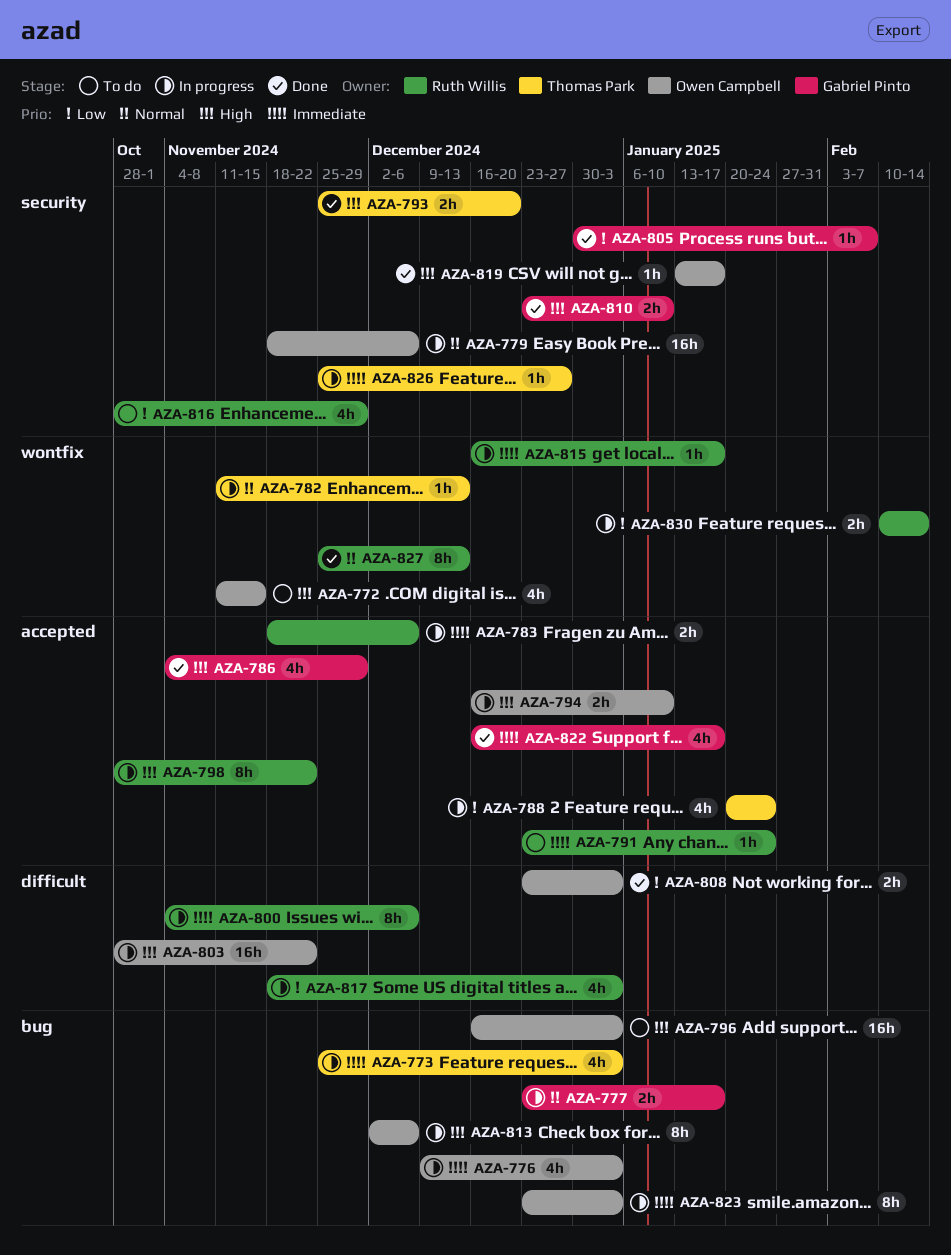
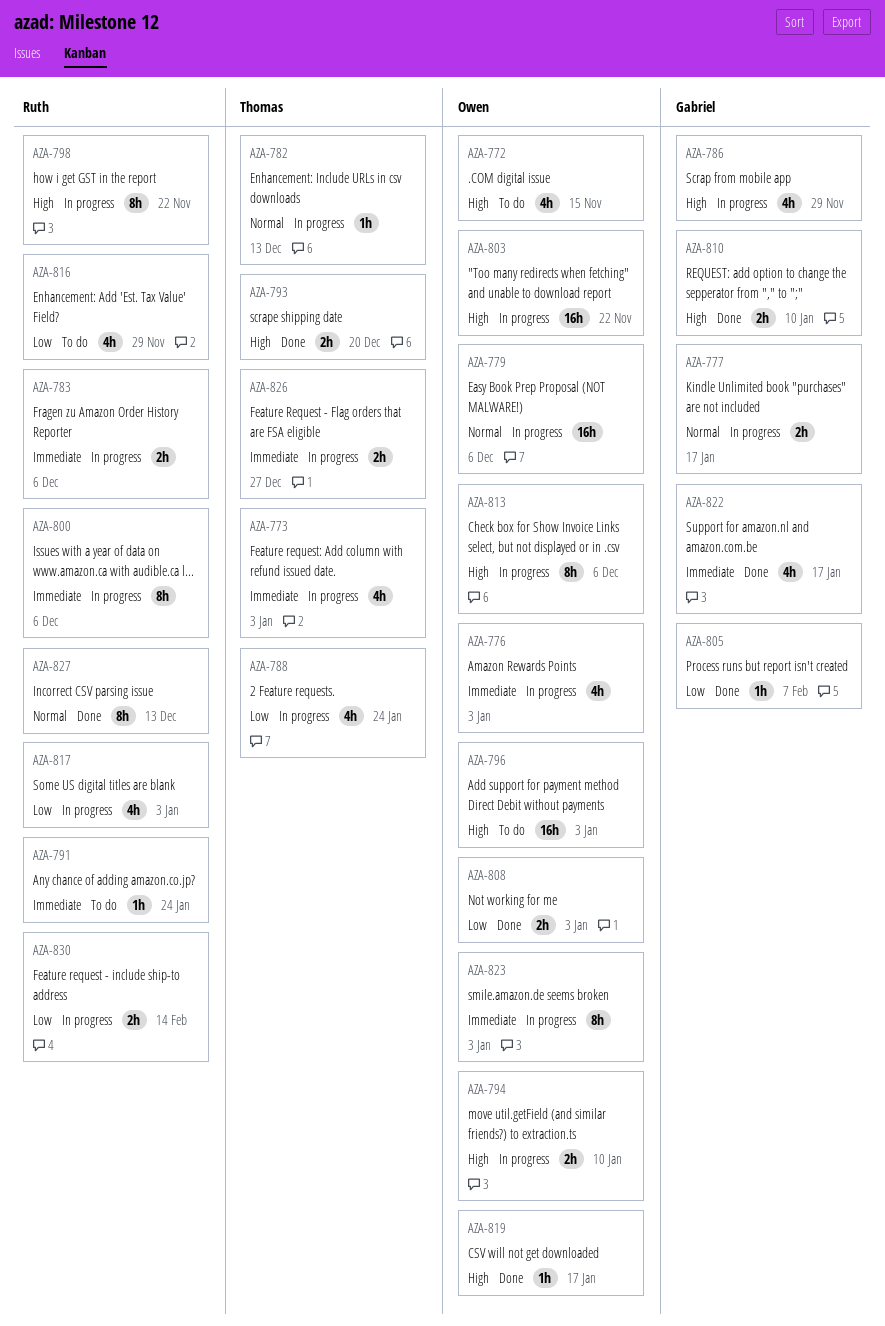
AZA-786, status: Done -> In progress
AZA-815: present -> none
AZA-826, estimate: 1h -> 2h

